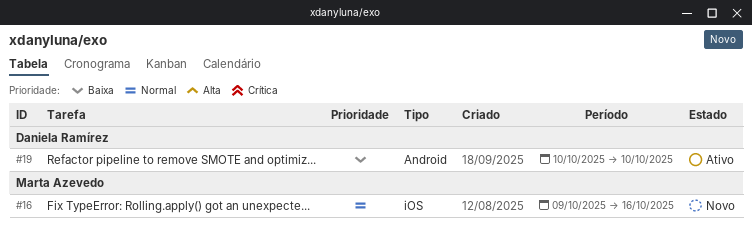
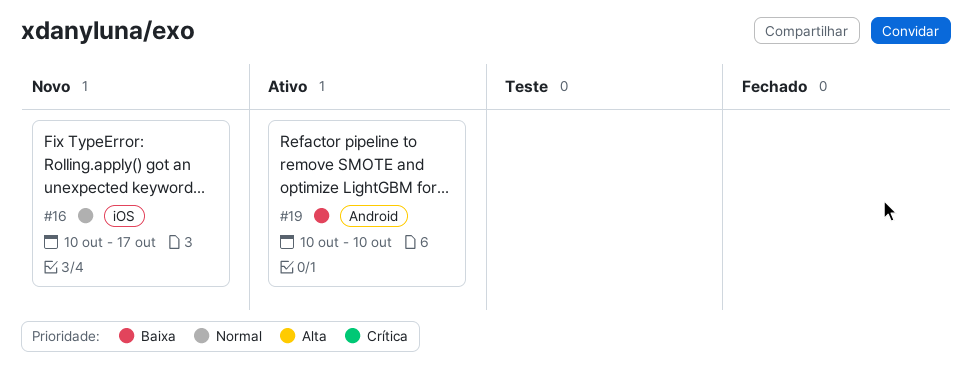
#16, start: Oct 9 -> Oct 10
#16, due: Oct 16 -> Oct 17

